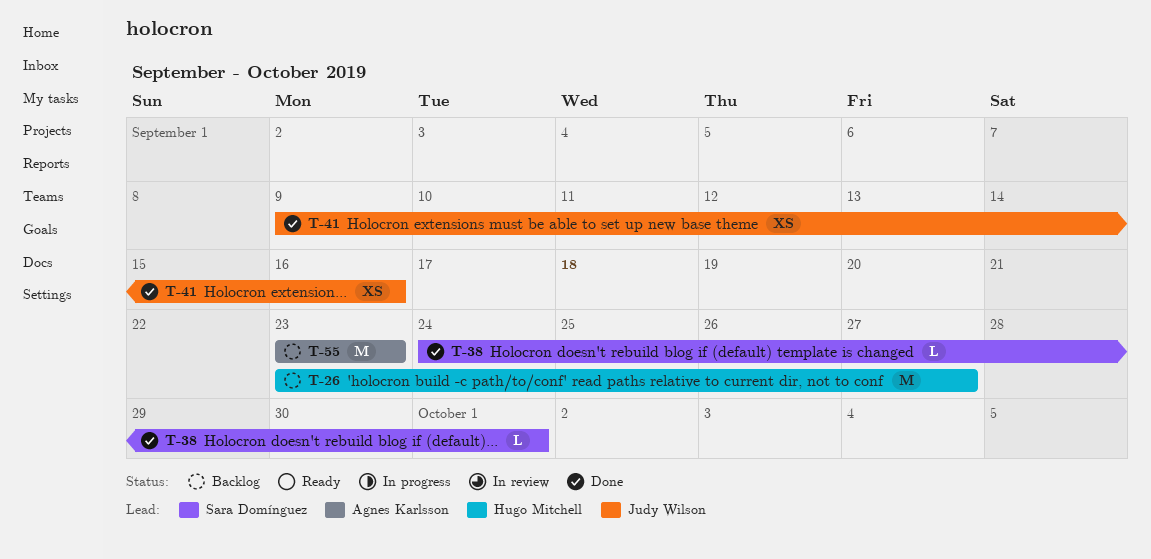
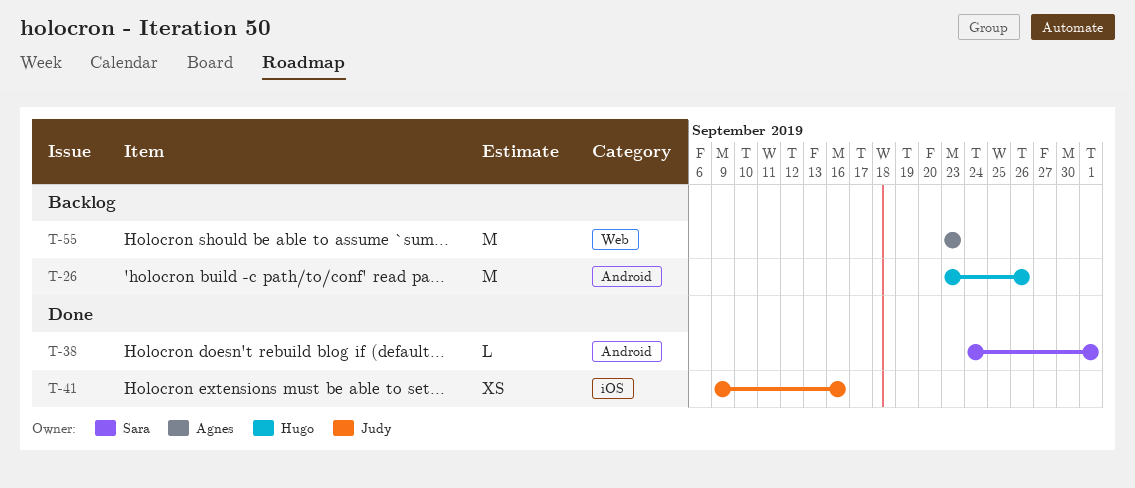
T-26, due: Sep 27 -> Sep 26

